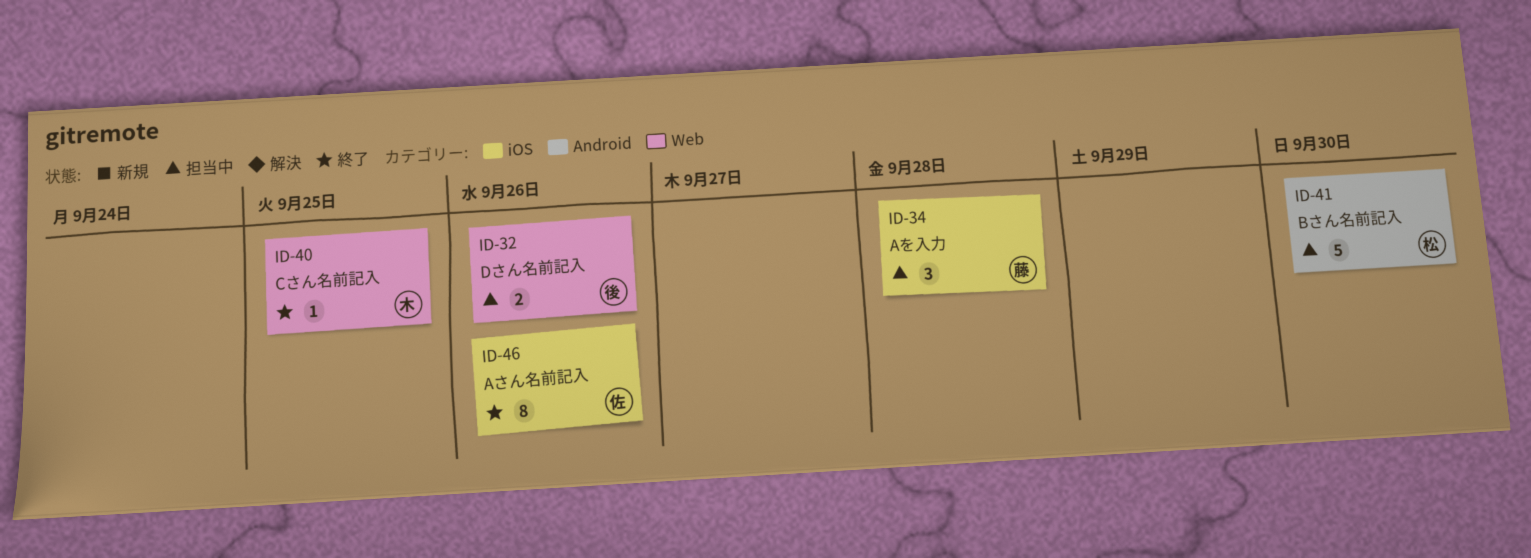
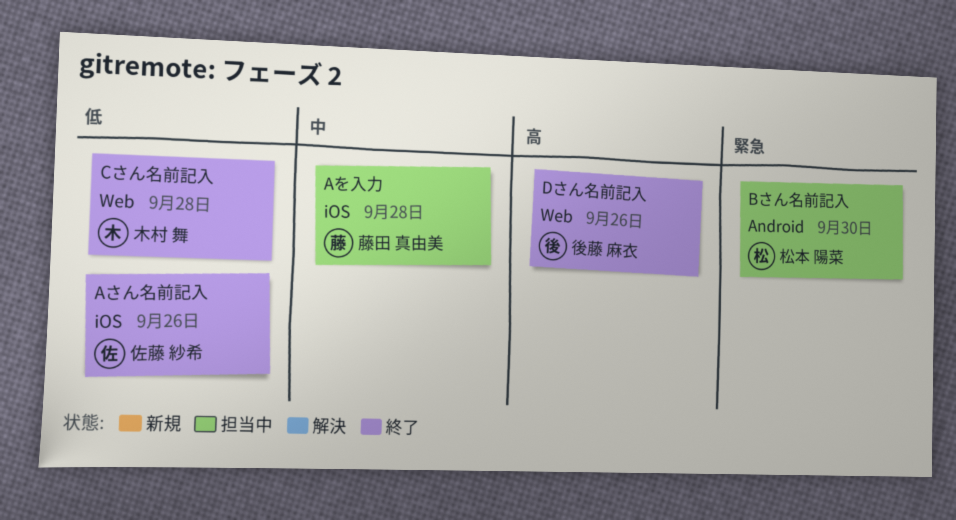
Cさん名前記入, due: Sep 25 -> Sep 28
Dさん名前記入, status: 担当中 -> 終了

